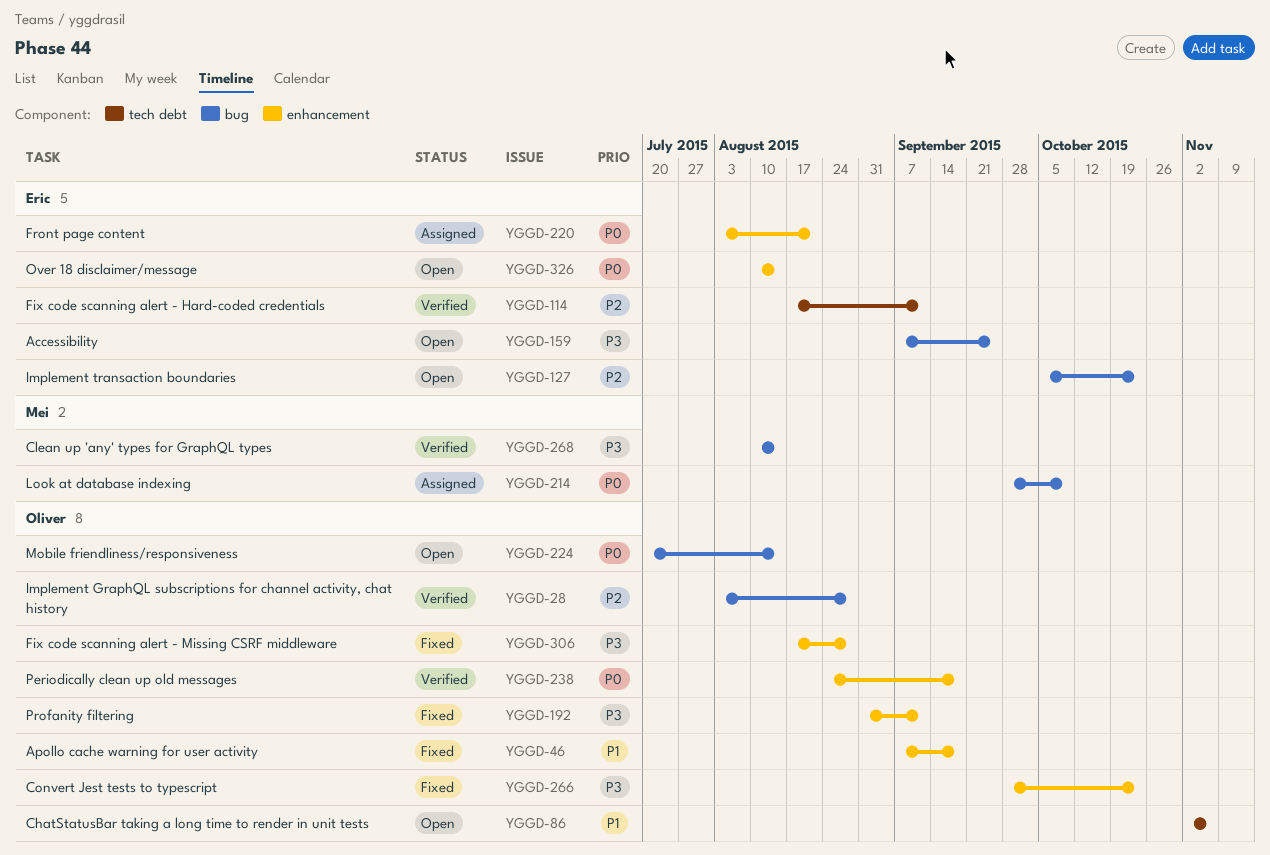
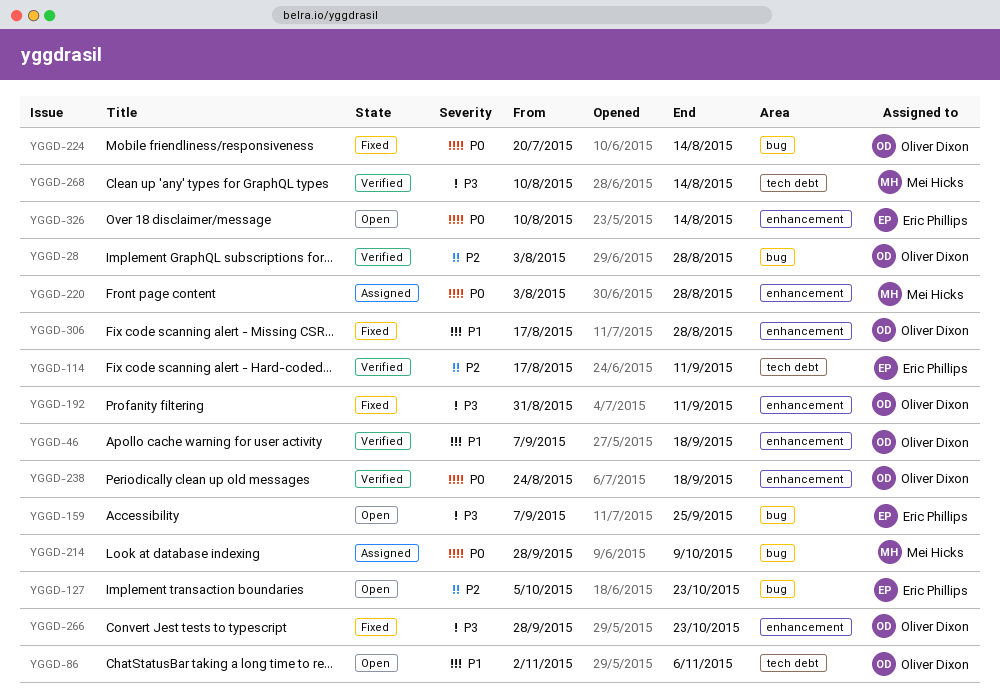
YGGD-46, status: Fixed -> Verified
YGGD-220, owner: Eric Phillips -> Mei Hicks
YGGD-220, due: Aug 21 -> Aug 28
YGGD-224, status: Open -> Fixed
YGGD-268, label: bug -> tech debt
YGGD-306, priority: P3 -> P1

